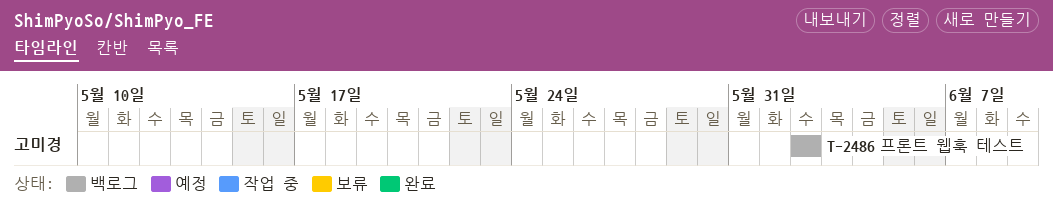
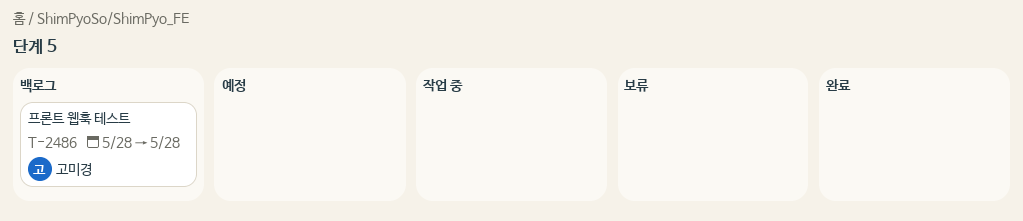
T-2486, start: Jun 2 -> May 28
T-2486, due: Jun 2 -> May 28

